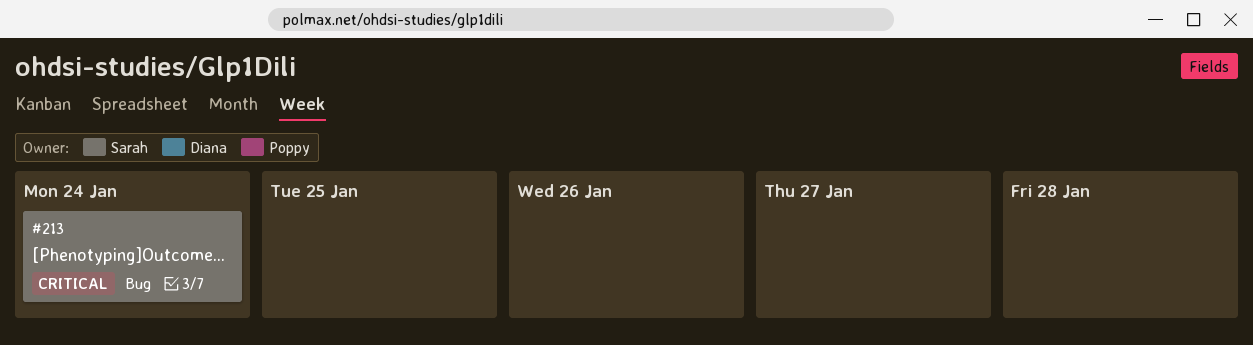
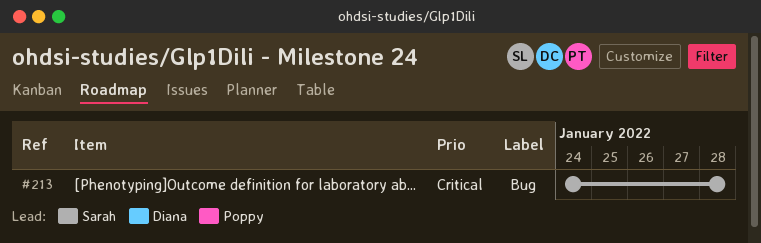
#213, due: Jan 24 -> Jan 28

